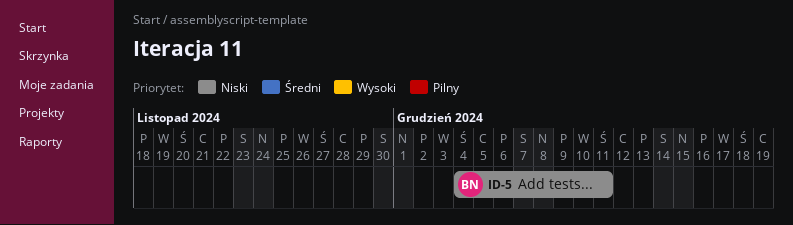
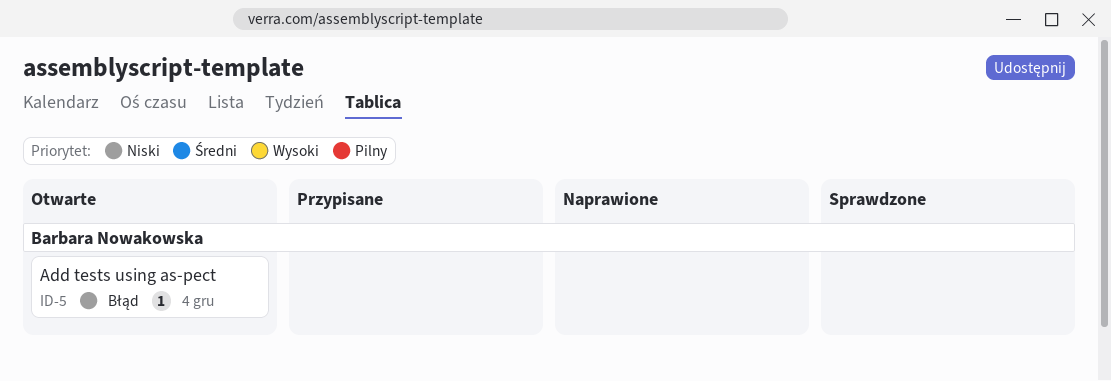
ID-5, due: Dec 11 -> Dec 4

